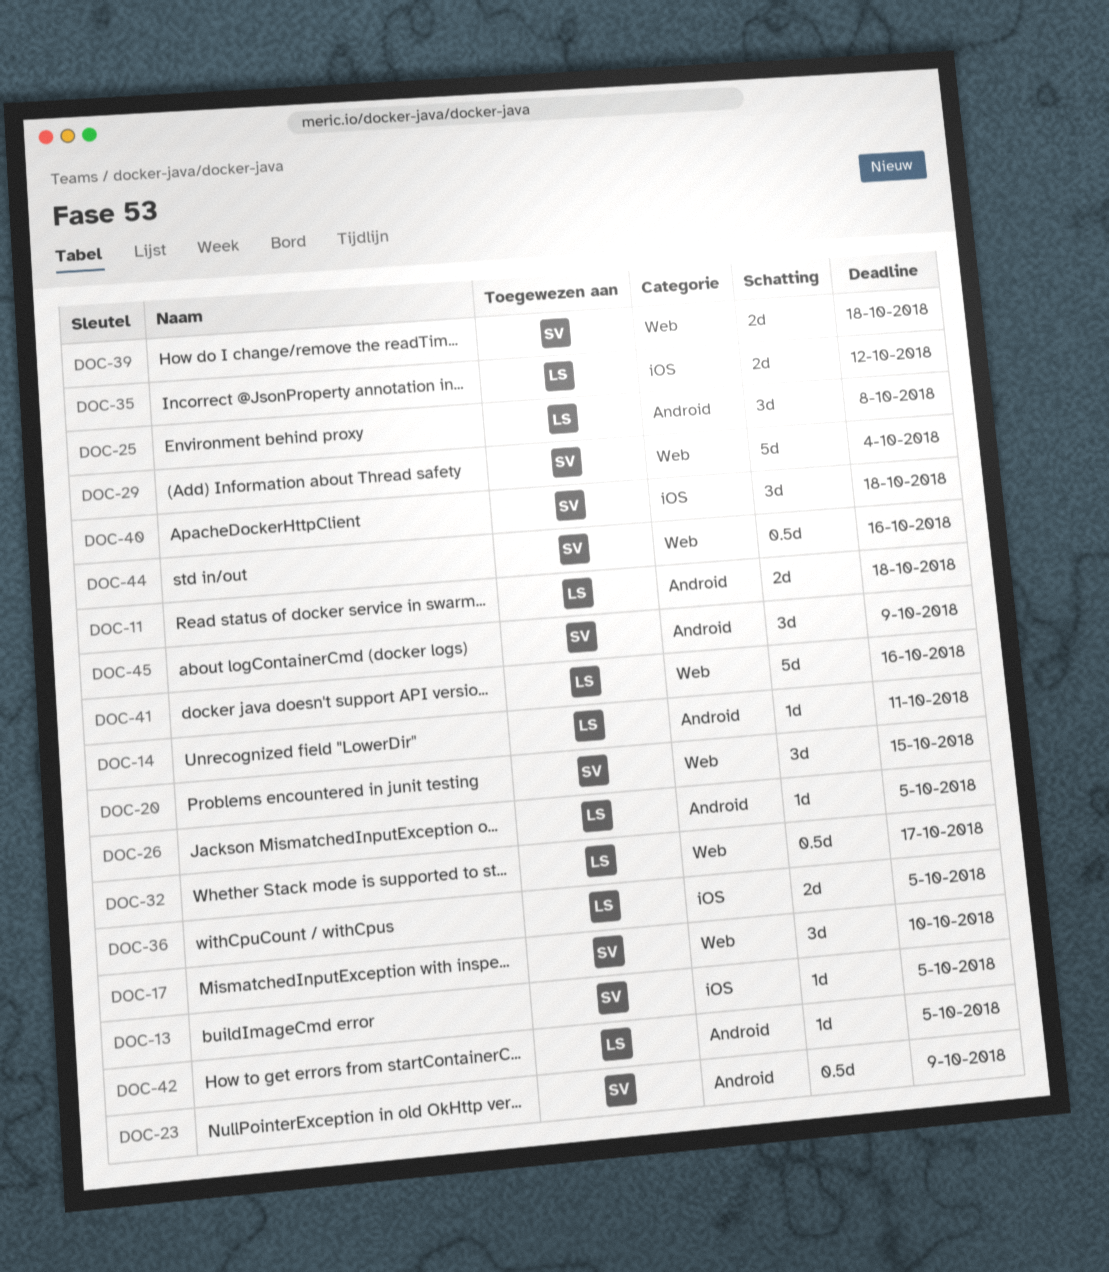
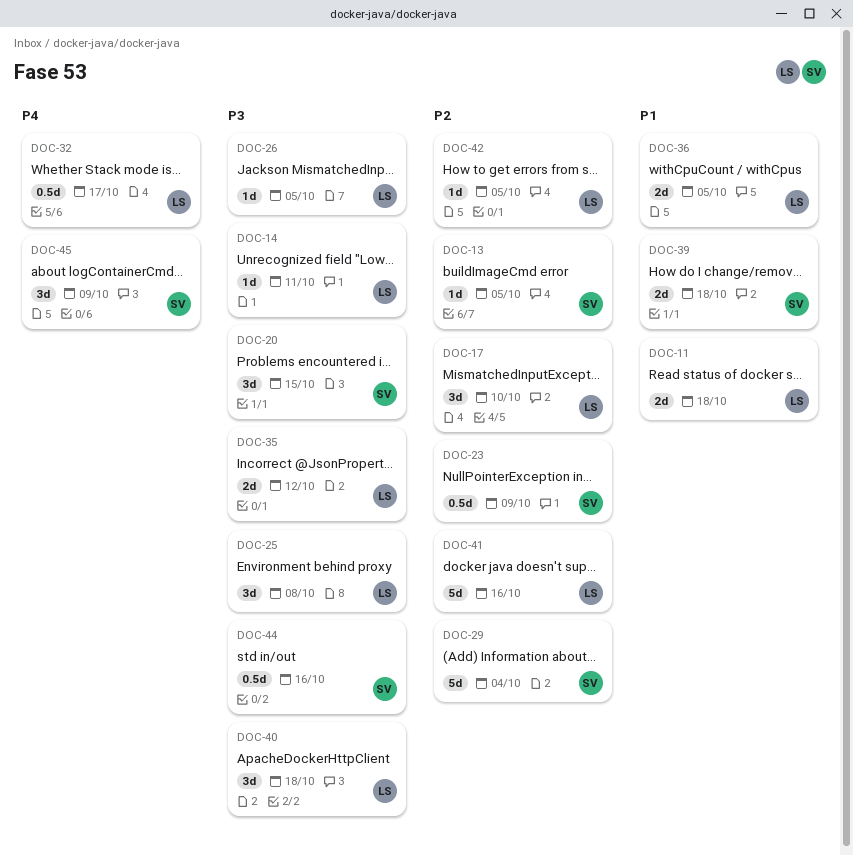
DOC-17, owner: SV -> LS
DOC-40, owner: SV -> LS

